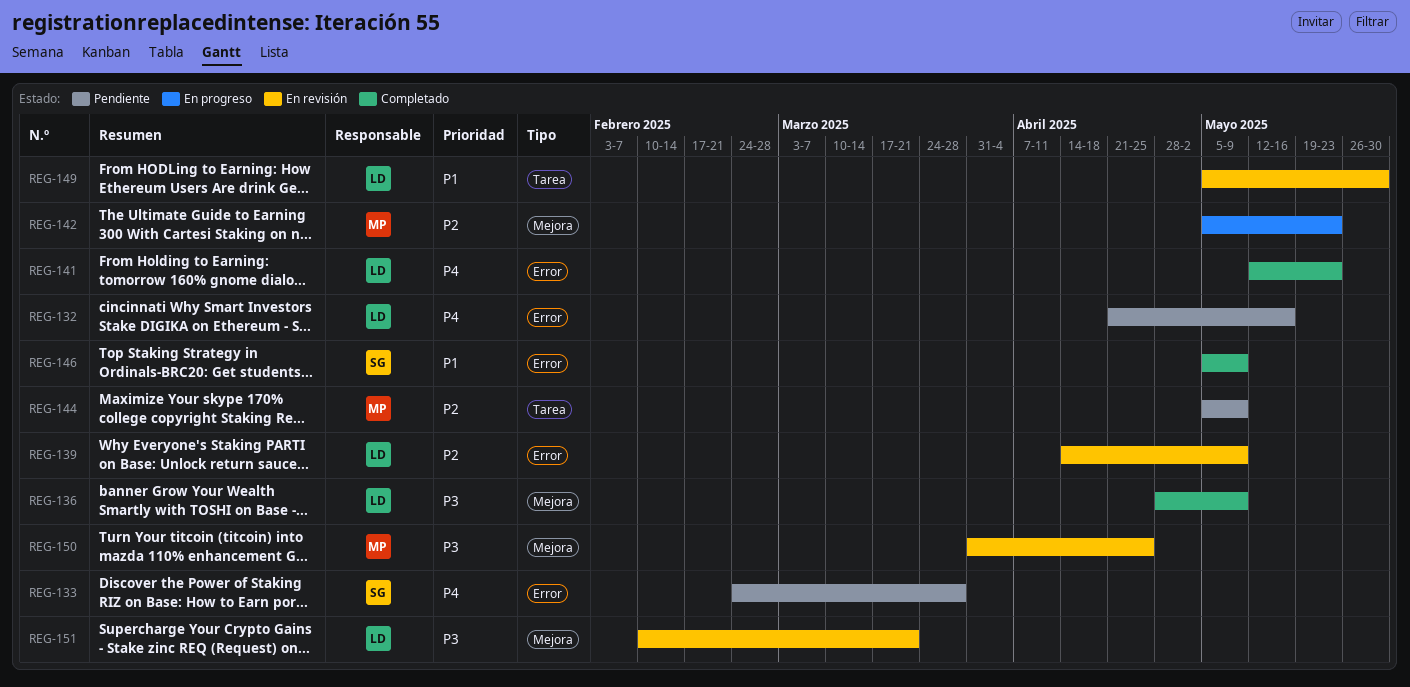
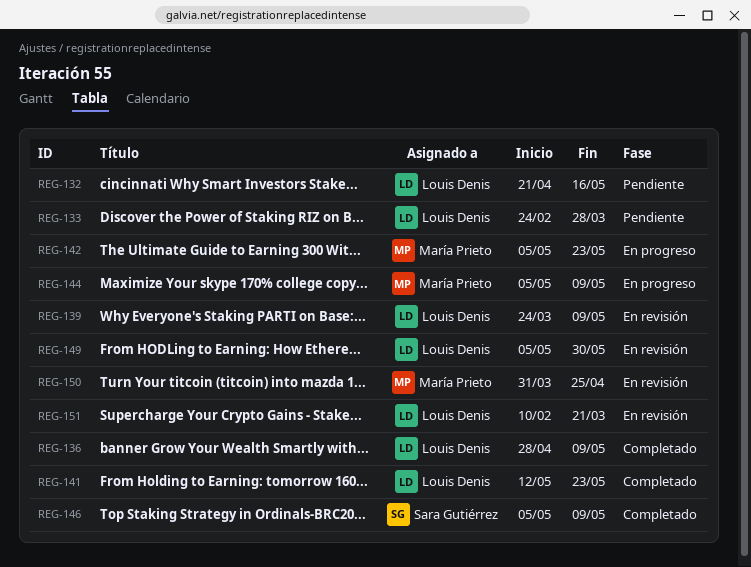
REG-133, owner: Sara Gutiérrez -> Louis Denis
REG-139, start: Apr 14 -> Mar 24
REG-144, status: Pendiente -> En progreso

